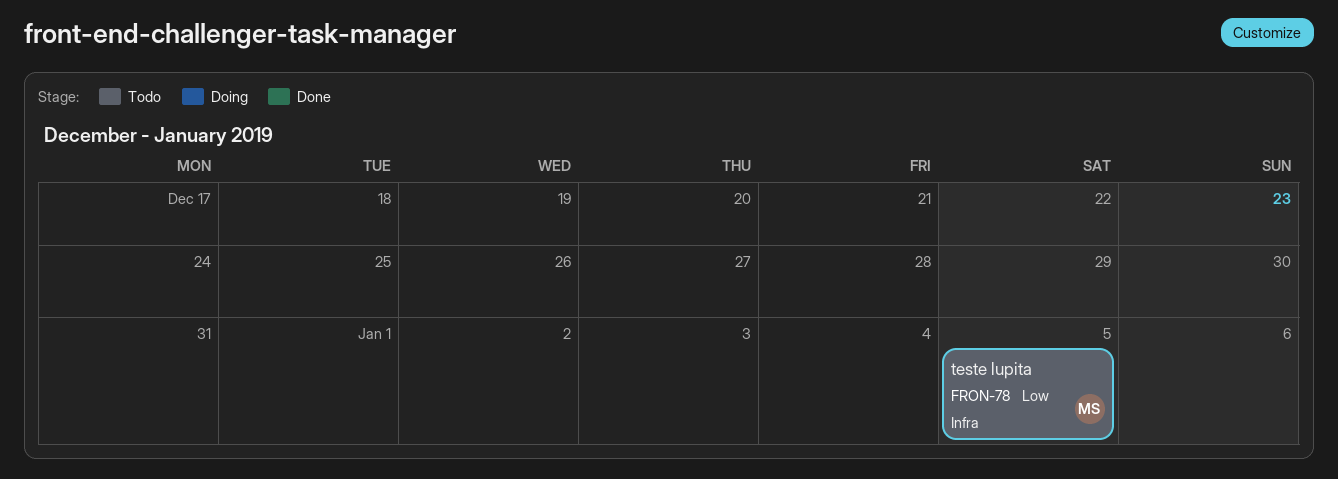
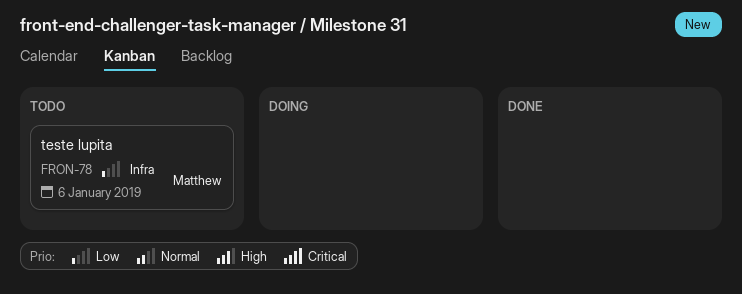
FRON-78, due: Jan 5 -> Jan 6

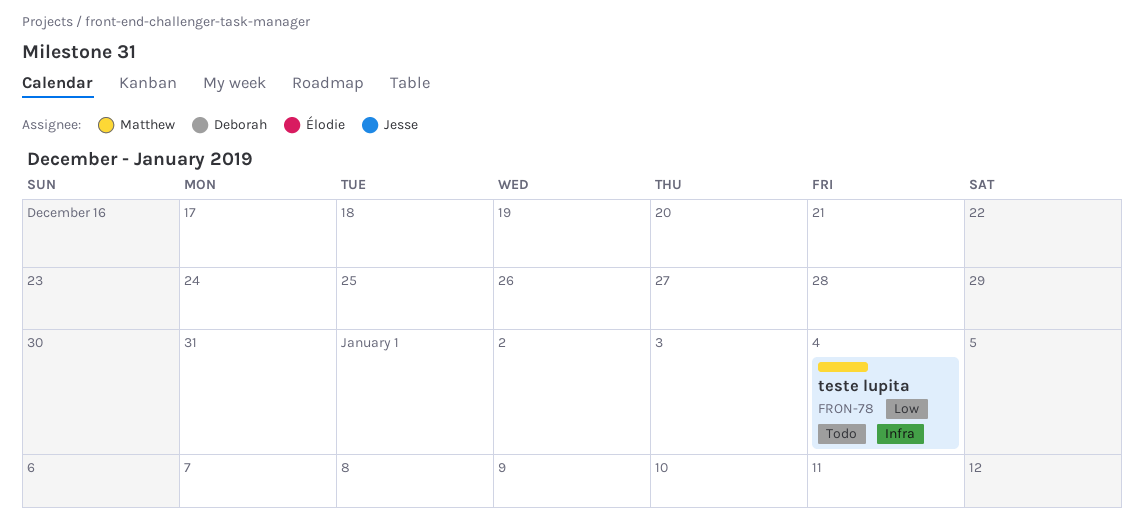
FRON-78, due: Jan 6 -> Jan 4

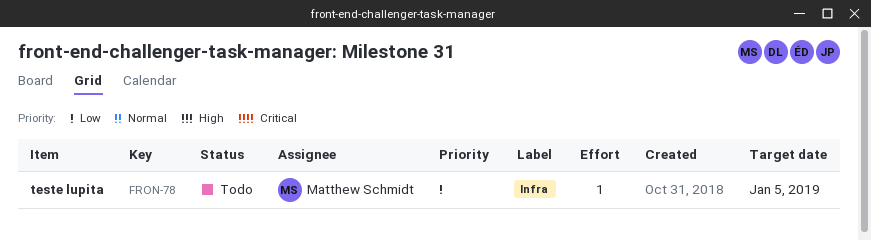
FRON-78, due: Jan 4 -> Jan 5

